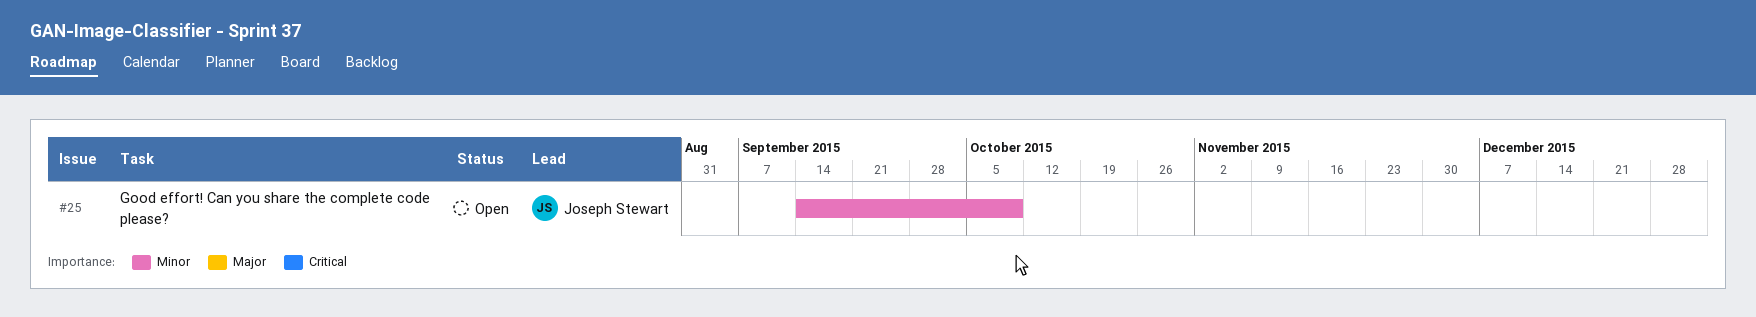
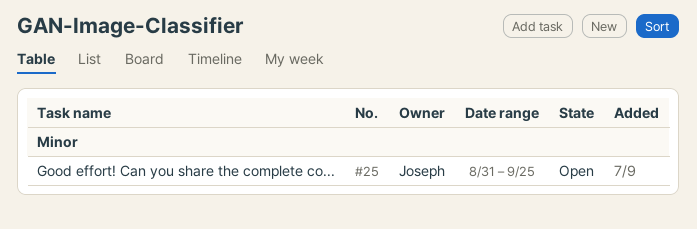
#25, start: Sep 14 -> Aug 31
#25, due: Oct 9 -> Sep 25

